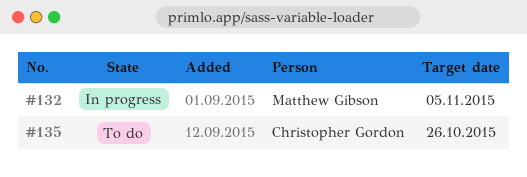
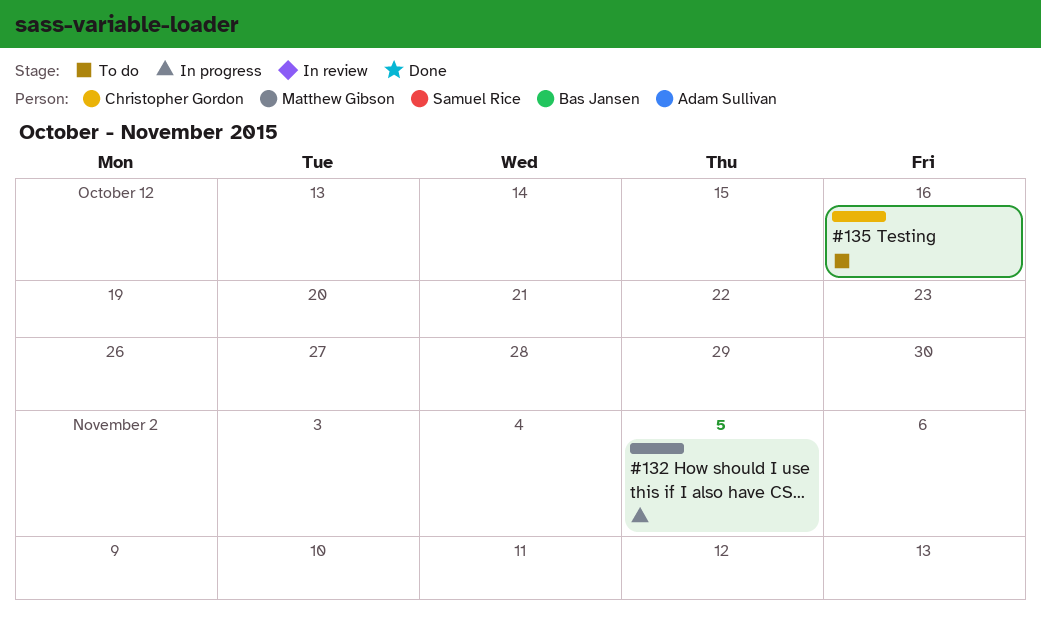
#135, due: Oct 26 -> Oct 16

